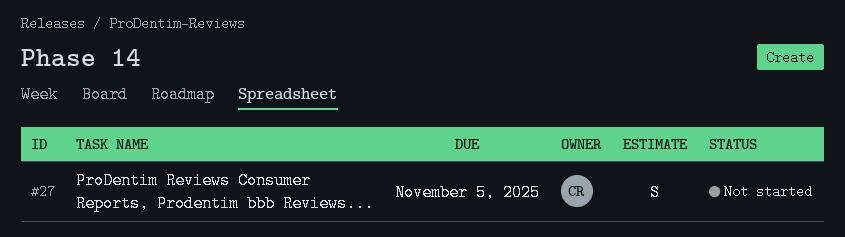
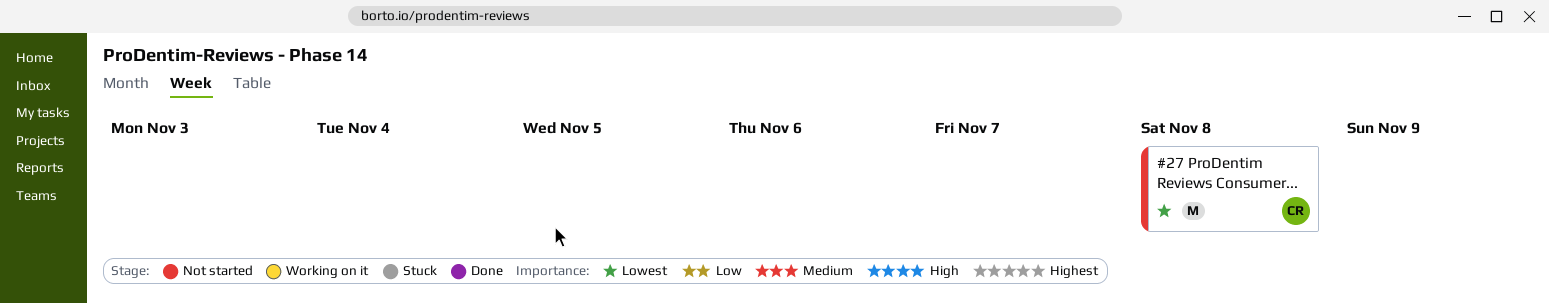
#27, estimate: S -> M
#27, due: Nov 5 -> Nov 8

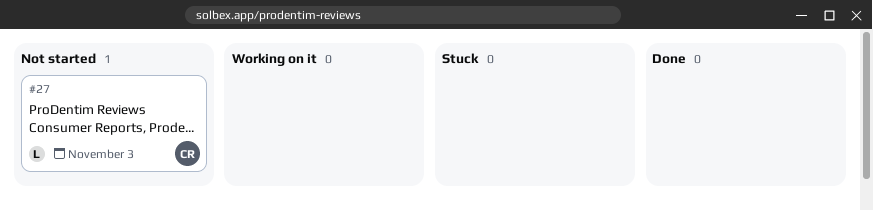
#27, estimate: M -> L
#27, due: Nov 8 -> Nov 3

